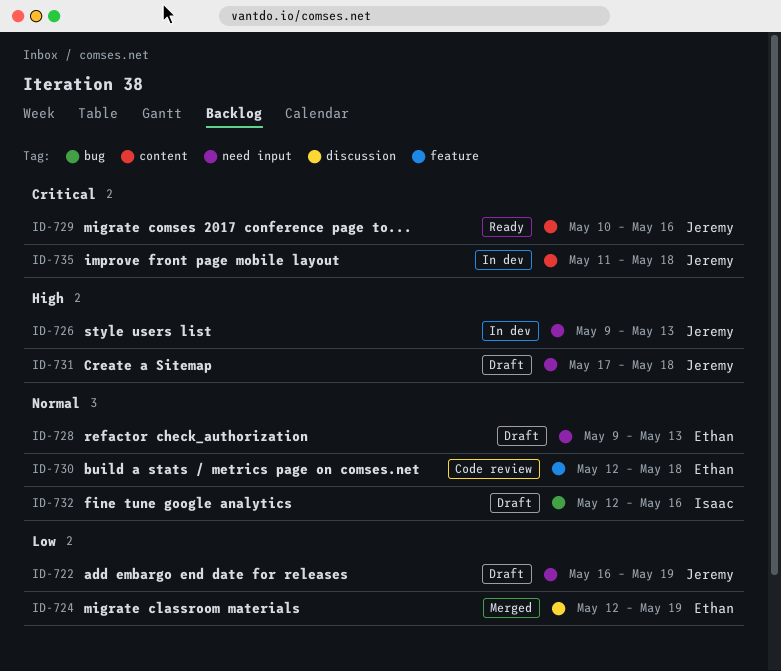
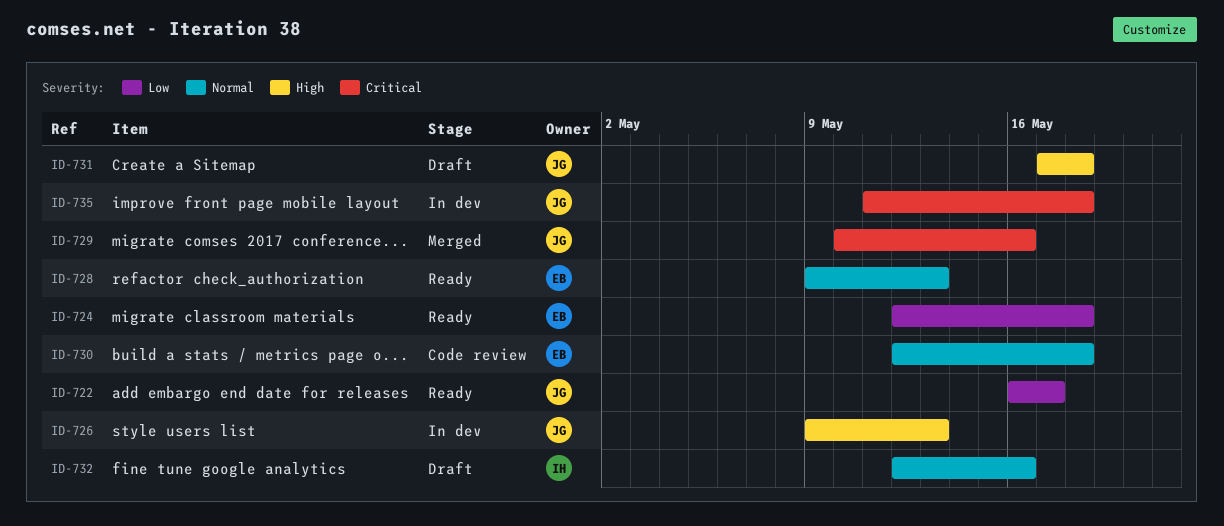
ID-722, status: Draft -> Ready
ID-722, due: May 19 -> May 17
ID-724, status: Merged -> Ready
ID-724, due: May 19 -> May 18
ID-728, status: Draft -> Ready
ID-729, status: Ready -> Merged

